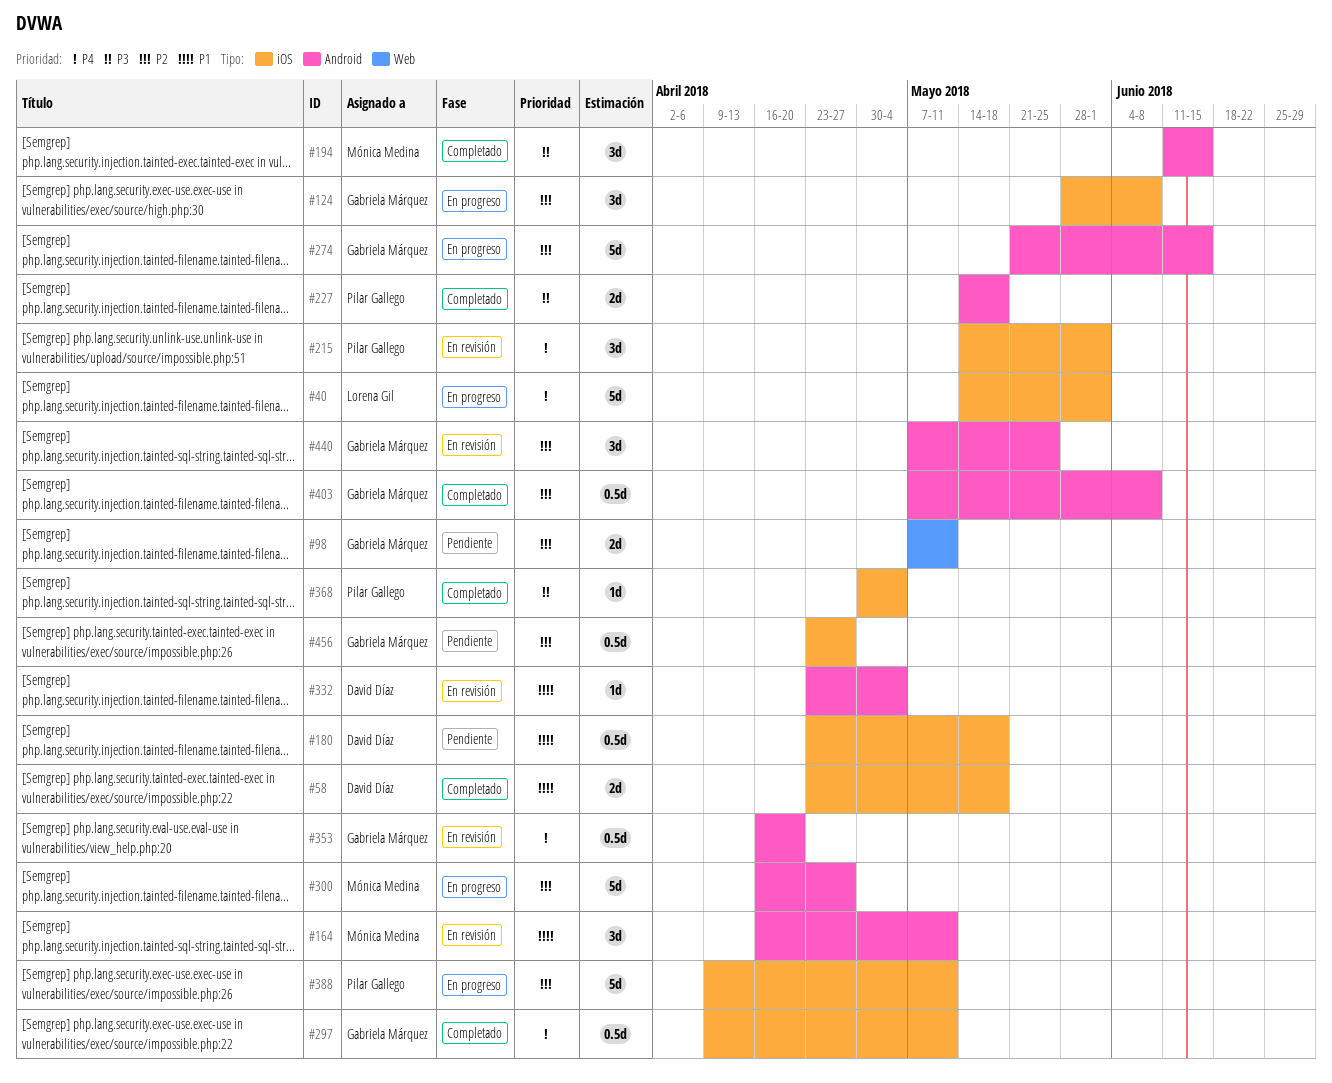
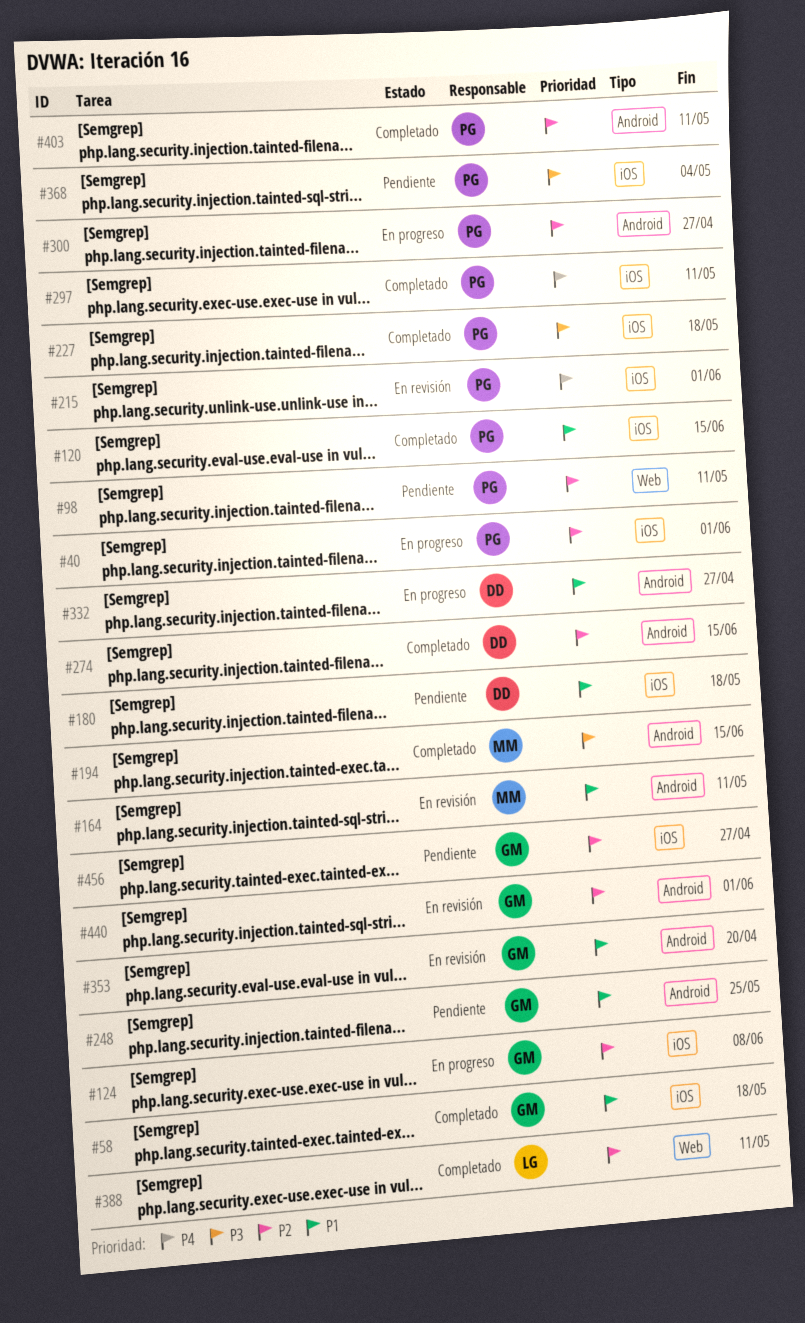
#40, owner: Lorena Gil -> Pilar Gallego
#40, priority: P4 -> P2
#58, owner: David Díaz -> Gabriela Márquez
#98, owner: Gabriela Márquez -> Pilar Gallego
#120: none -> present
#227, label: Android -> iOS
#248: none -> present
#274, status: En progreso -> Completado
#274, owner: Gabriela Márquez -> David Díaz
#297, owner: Gabriela Márquez -> Pilar Gallego
#300, owner: Mónica Medina -> Pilar Gallego
#332, status: En revisión -> En progreso
#332, due: May 4 -> Apr 27
#353, priority: P4 -> P1
#368, status: Completado -> Pendiente
#388, status: En progreso -> Completado
#388, owner: Pilar Gallego -> Lorena Gil
#388, label: iOS -> Web
#403, owner: Gabriela Márquez -> Pilar Gallego
#403, due: Jun 8 -> May 11
#440, due: May 25 -> Jun 1

